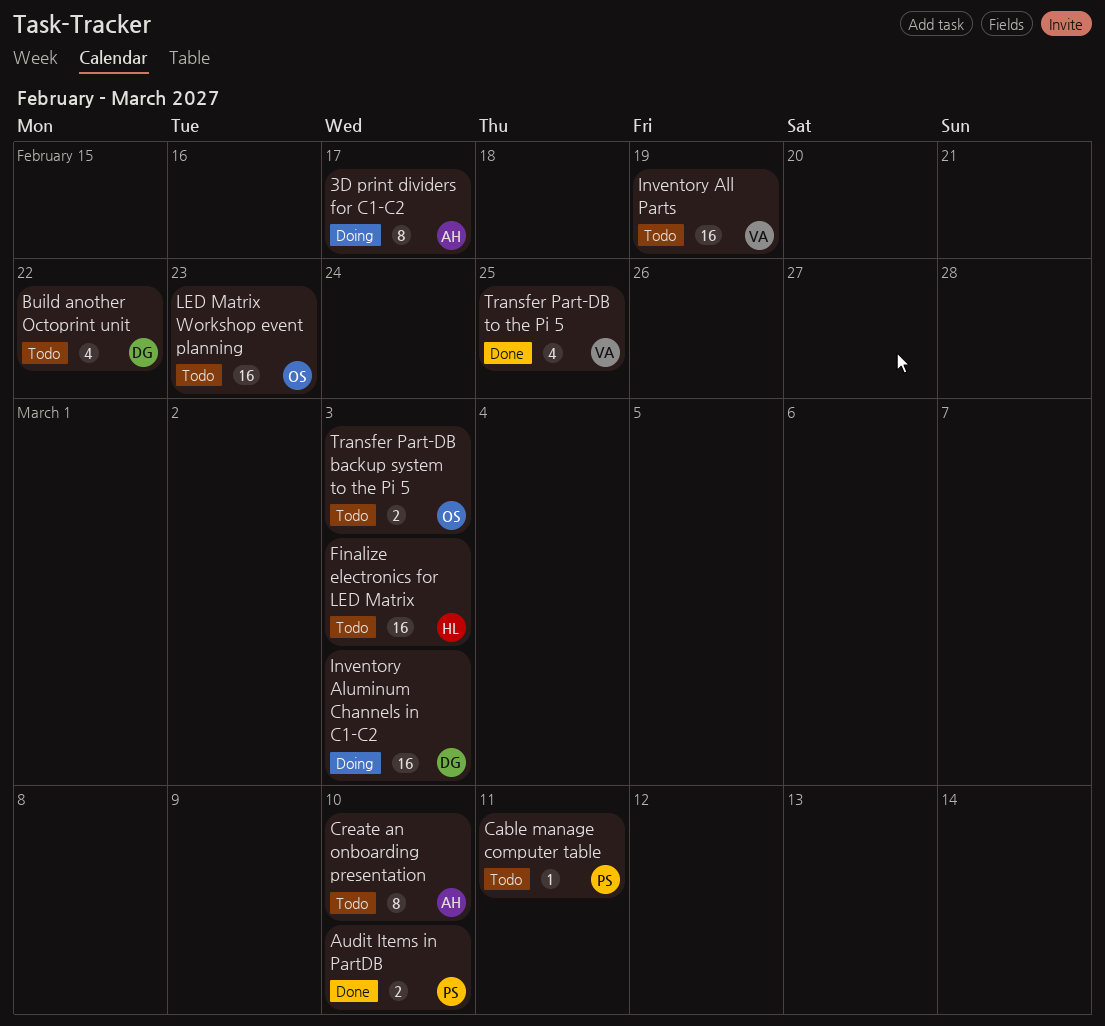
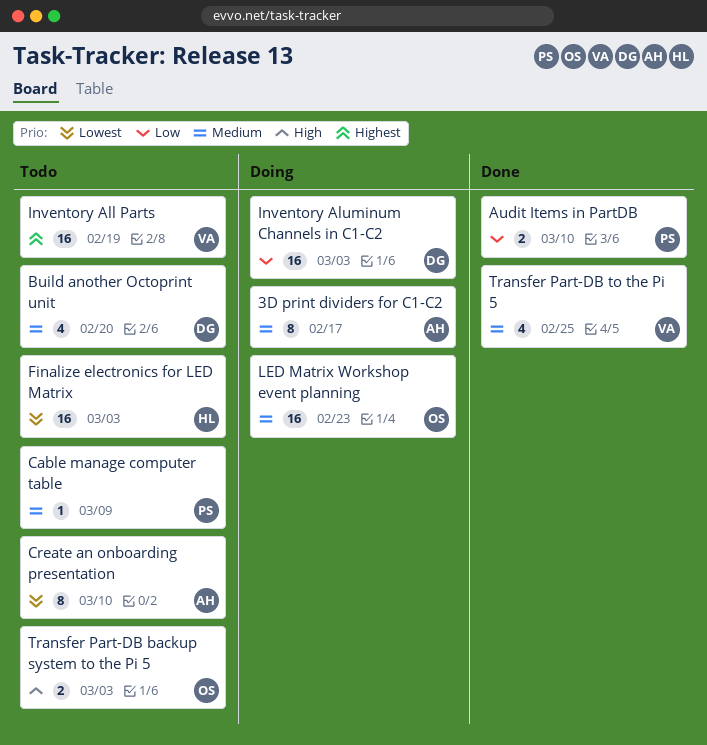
Build another Octoprint unit, due: Feb 22 -> Feb 20
Cable manage computer table, due: Mar 11 -> Mar 9
LED Matrix Workshop event planning, status: Todo -> Doing

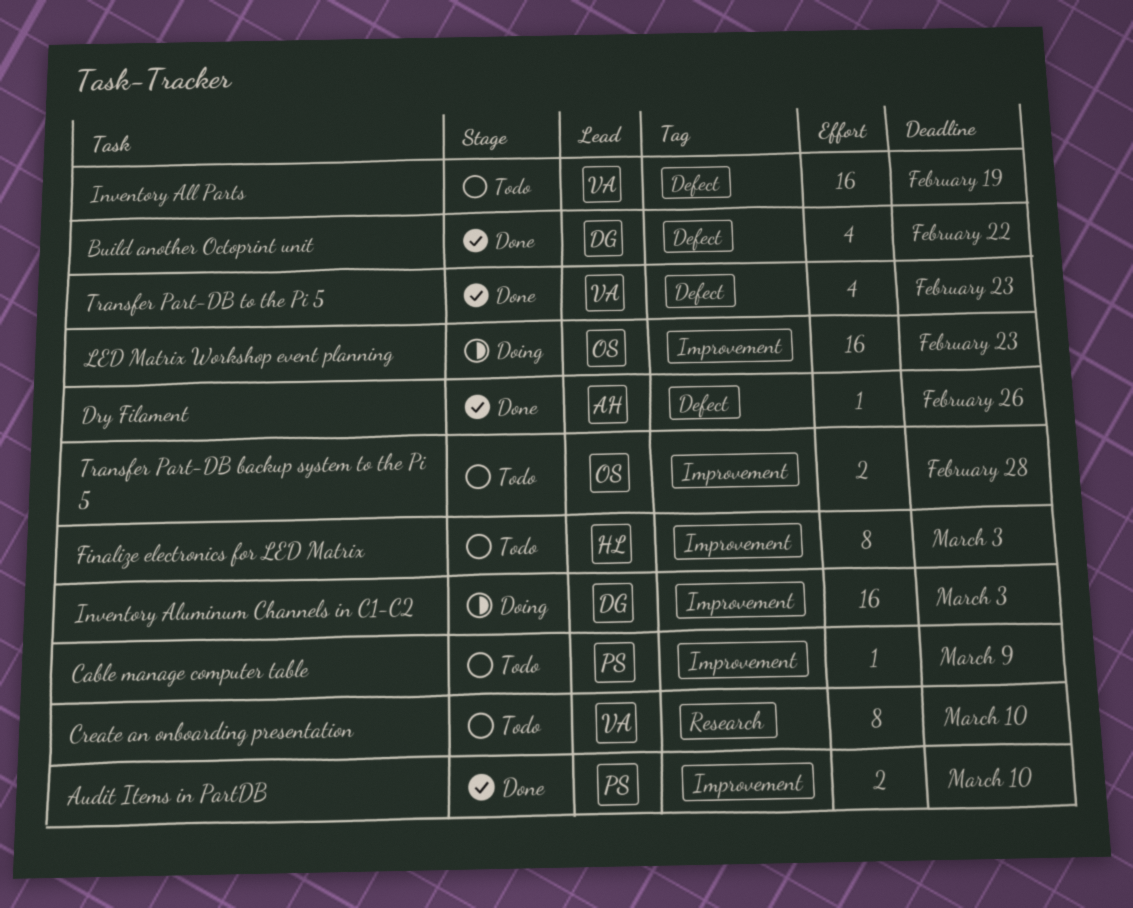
3D print dividers for C1-C2: present -> none
Build another Octoprint unit, status: Todo -> Done
Build another Octoprint unit, due: Feb 20 -> Feb 22
Create an onboarding presentation, owner: AH -> VA
Dry Filament: none -> present
Finalize electronics for LED Matrix, estimate: 16 -> 8
Transfer Part-DB backup system to the Pi 5, due: Mar 3 -> Feb 28
Transfer Part-DB to the Pi 5, due: Feb 25 -> Feb 23

